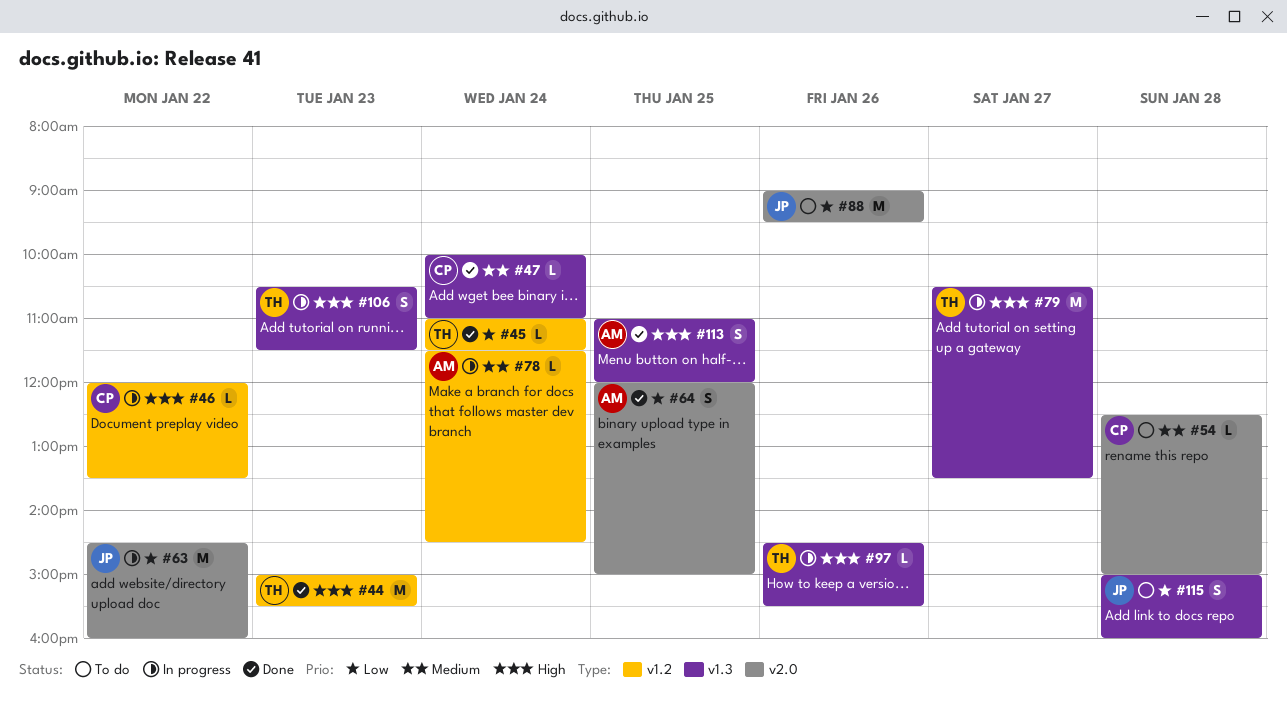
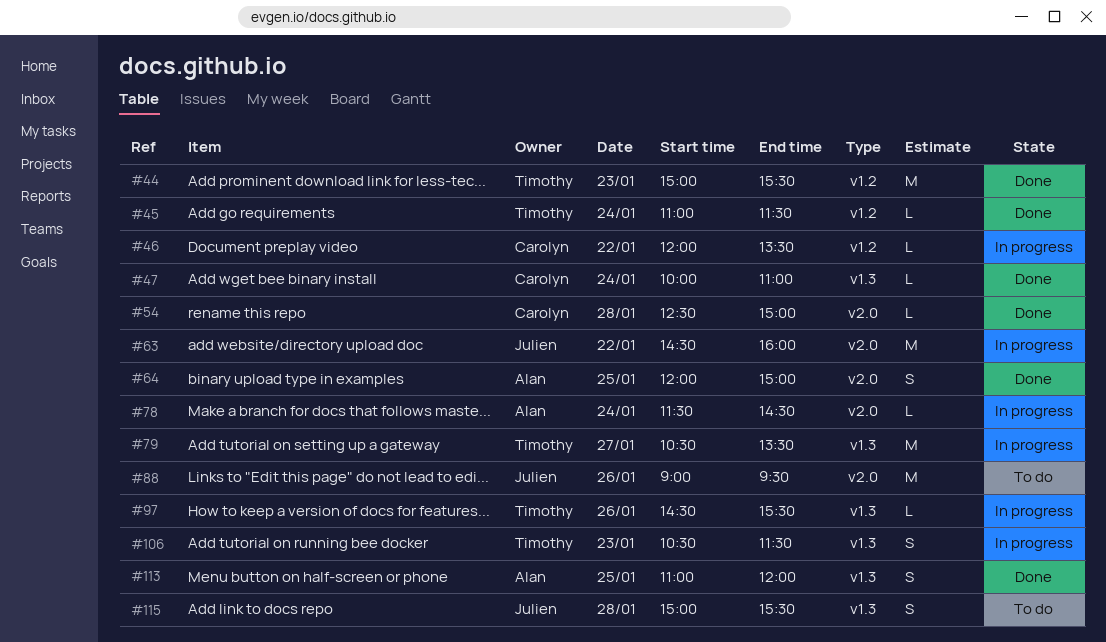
#54, status: To do -> Done
#78, label: v1.2 -> v2.0
#115, ends: 16:00 -> 15:30

